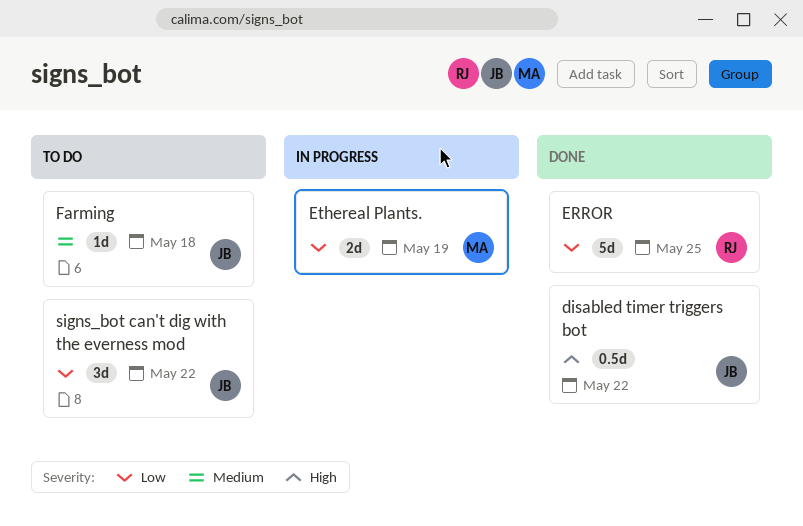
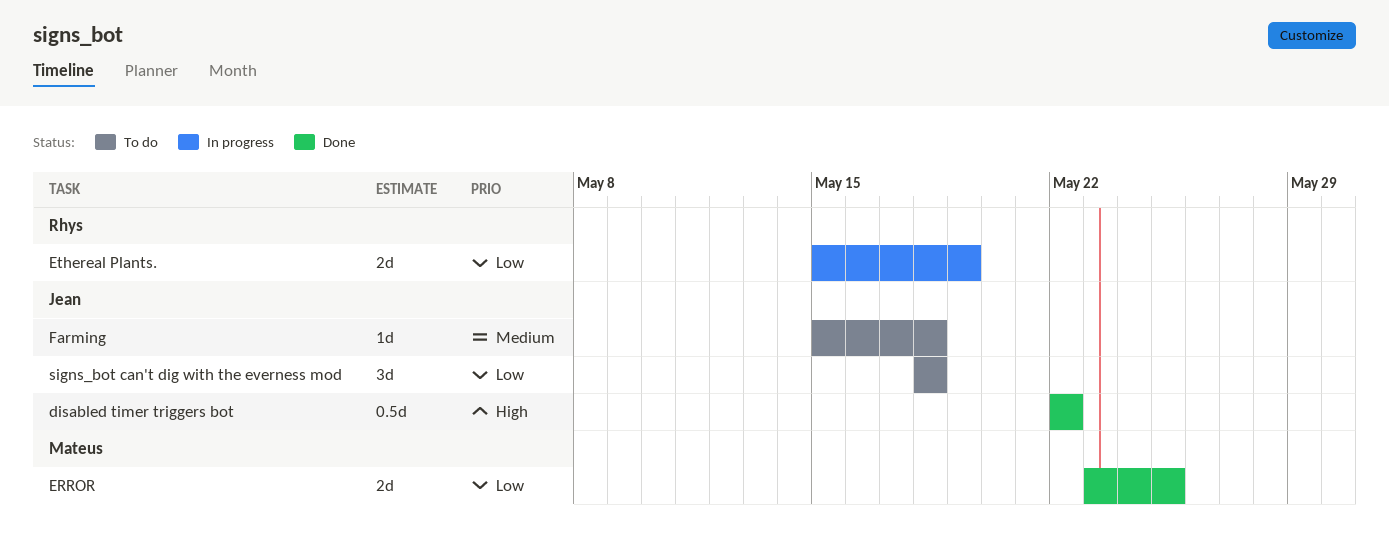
ERROR, owner: Rhys -> Mateus
ERROR, estimate: 5d -> 2d
Ethereal Plants., owner: Mateus -> Rhys
signs_bot can't dig with the everness mod, due: May 22 -> May 18

